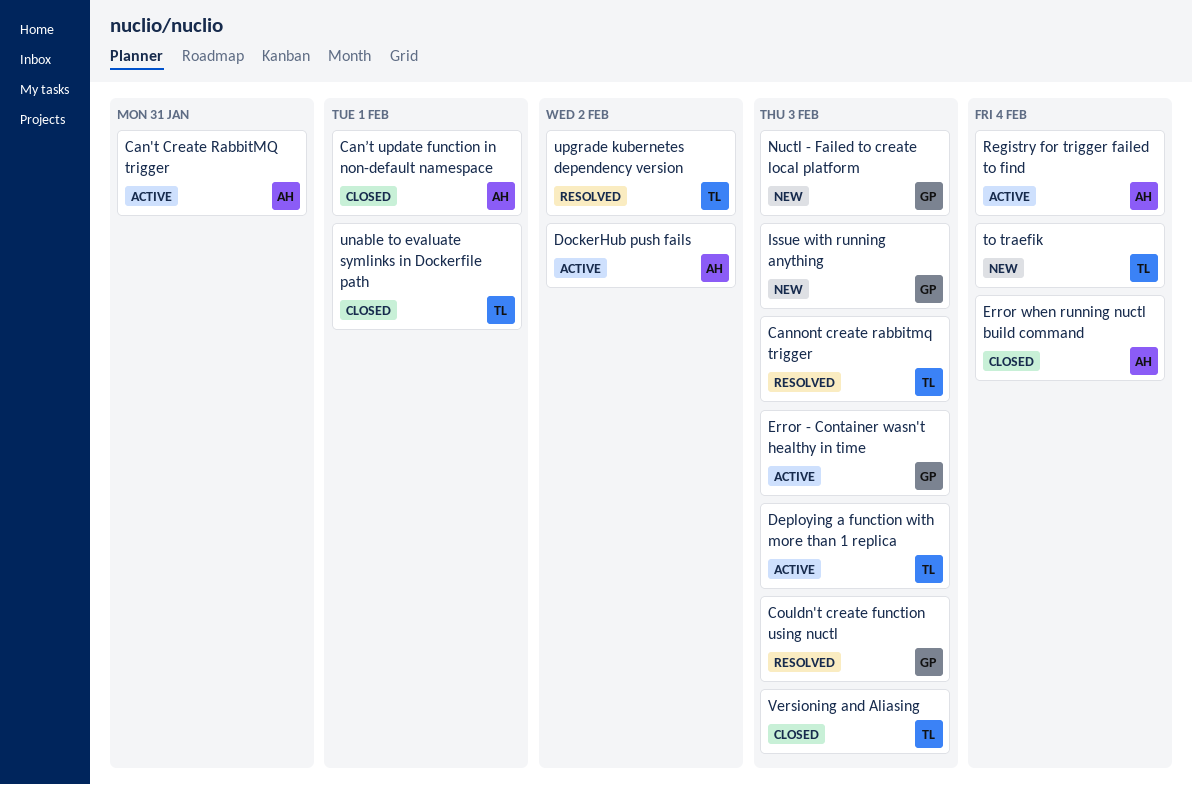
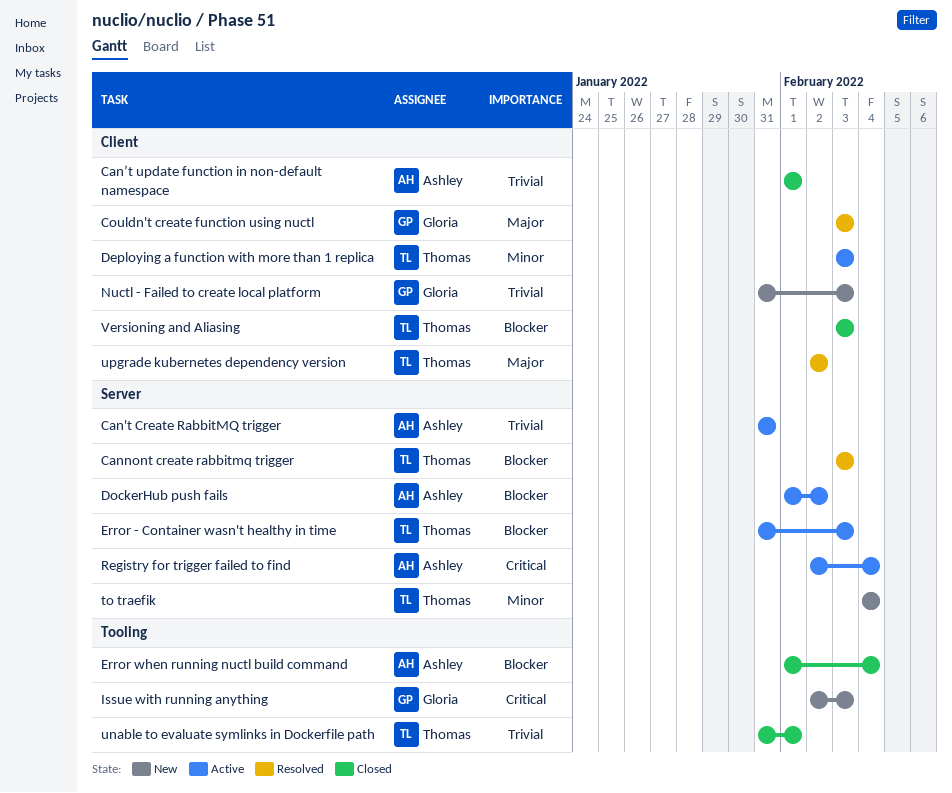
Error - Container wasn't healthy in time, owner: Gloria -> Thomas

